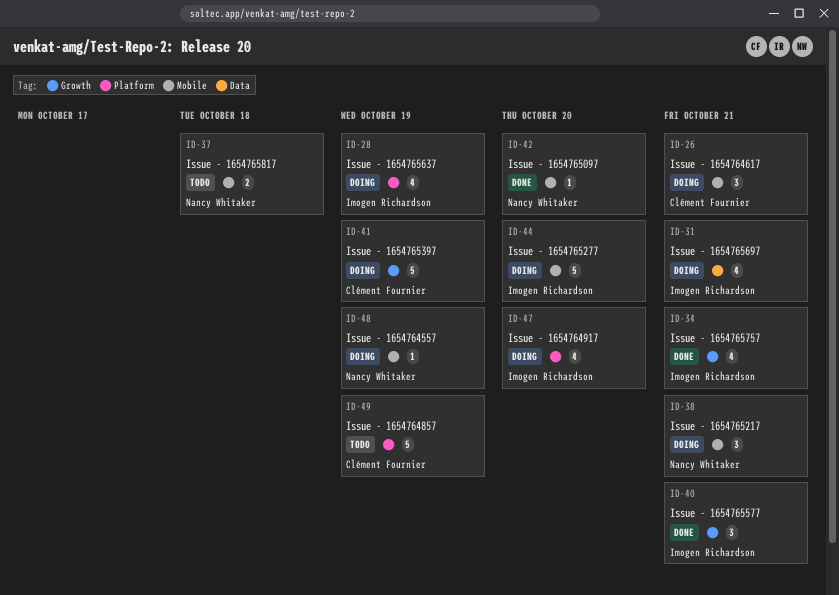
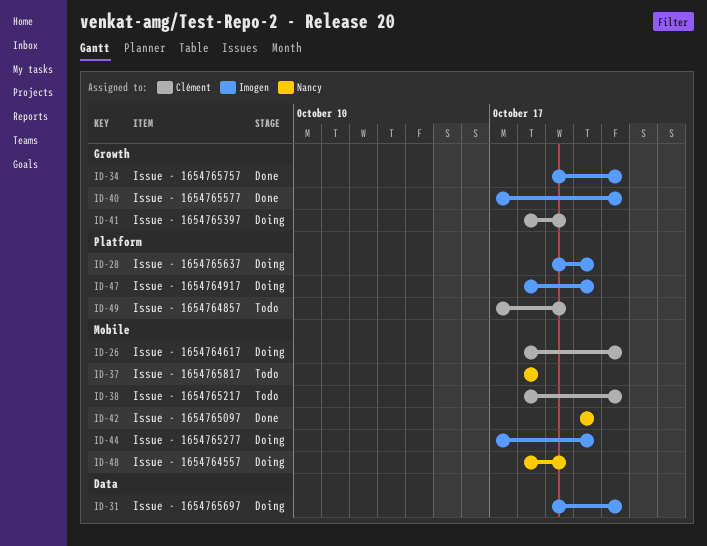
ID-28, due: Oct 19 -> Oct 20
ID-38, status: Doing -> Todo
ID-38, owner: Nancy Whitaker -> Clément Fournier

